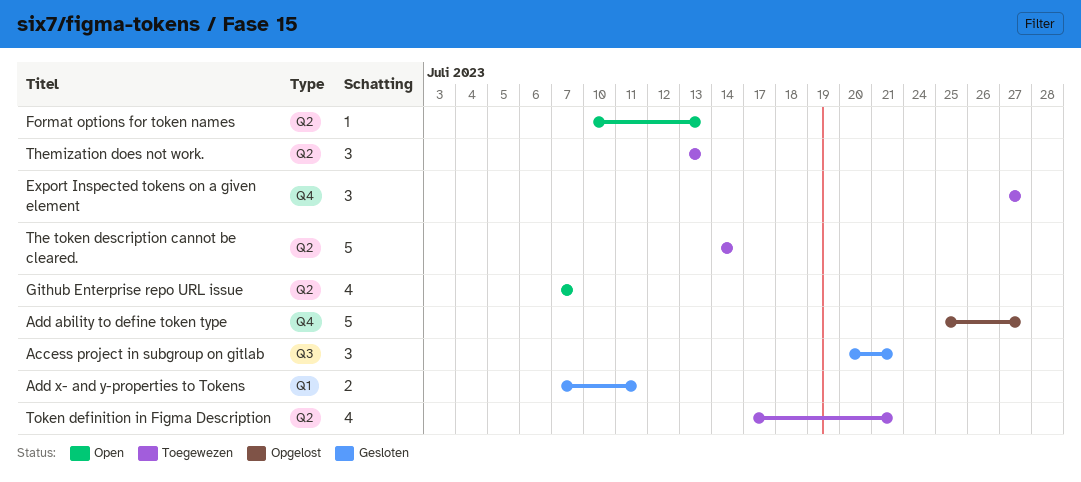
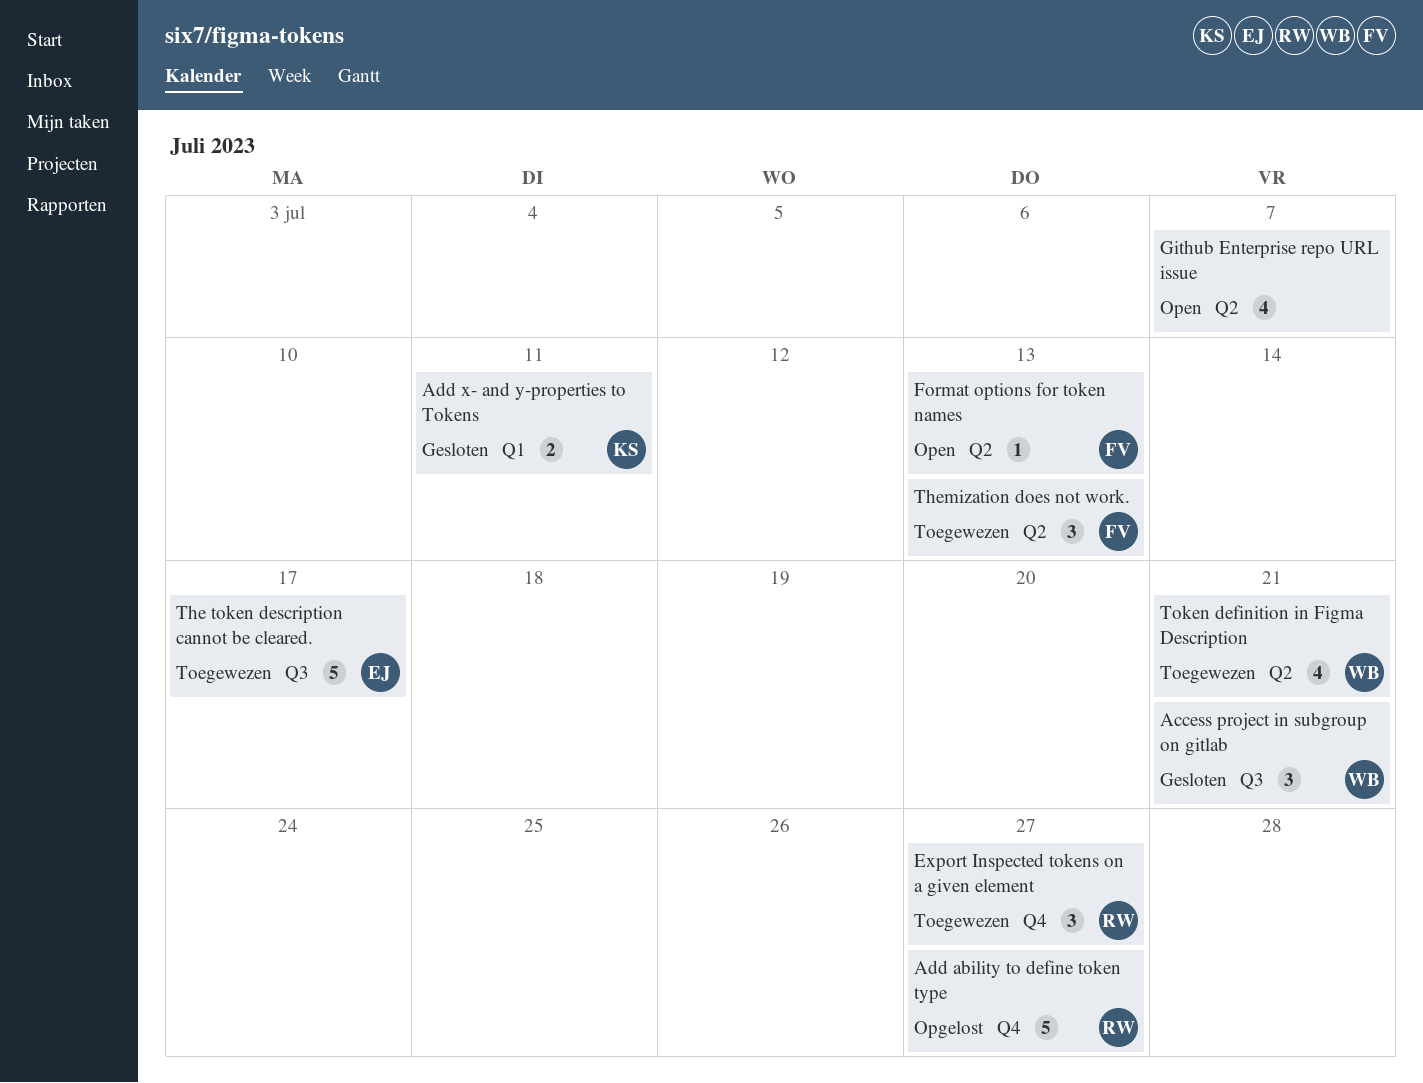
The token description cannot be cleared., label: Q2 -> Q3
The token description cannot be cleared., due: Jul 14 -> Jul 17

